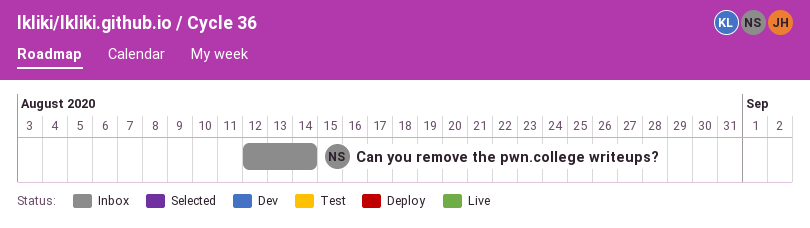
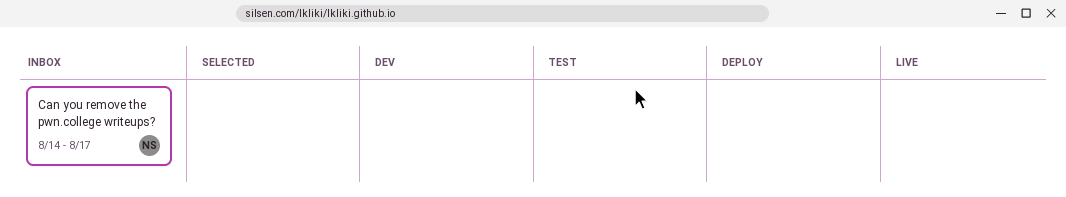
Can you remove the pwn.college writeups?, start: Aug 12 -> Aug 14
Can you remove the pwn.college writeups?, due: Aug 14 -> Aug 17

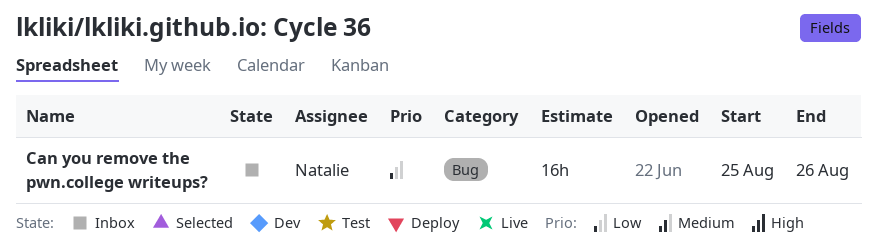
Can you remove the pwn.college writeups?, start: Aug 14 -> Aug 25
Can you remove the pwn.college writeups?, due: Aug 17 -> Aug 26

